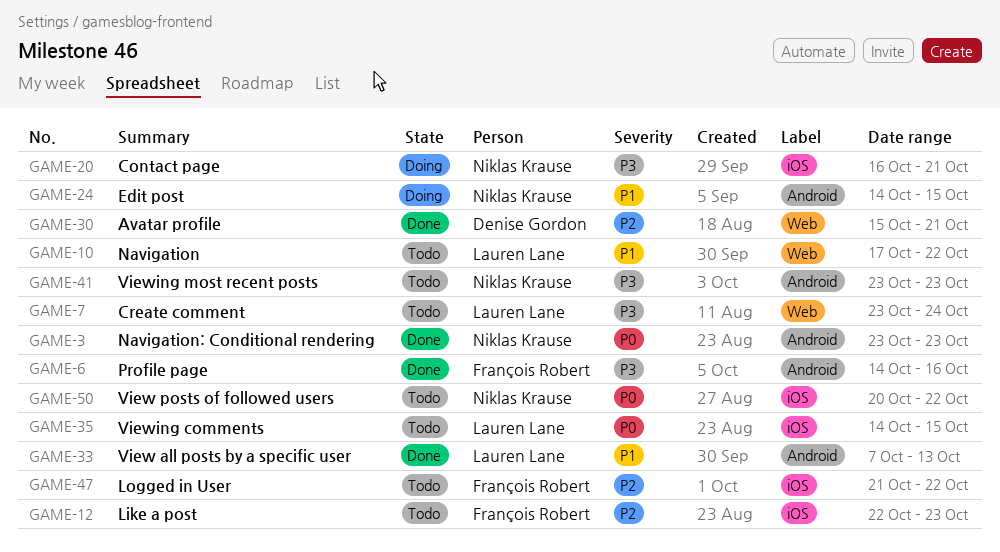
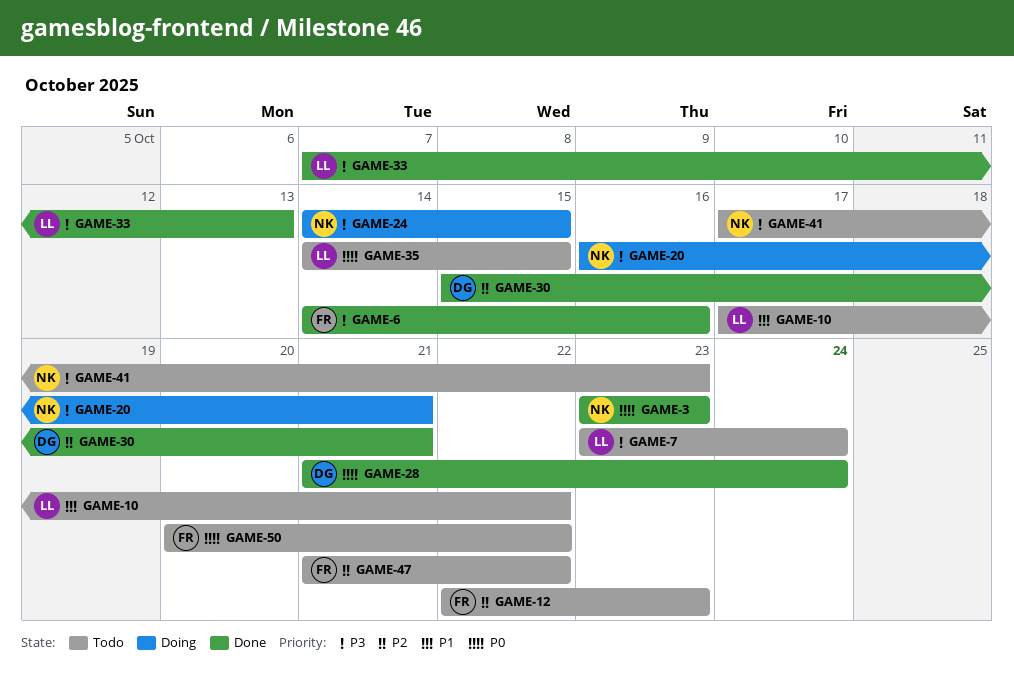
GAME-24, priority: P1 -> P3
GAME-28: none -> present
GAME-33, priority: P1 -> P3
GAME-41, start: Oct 23 -> Oct 17
GAME-50, owner: Niklas Krause -> François Robert

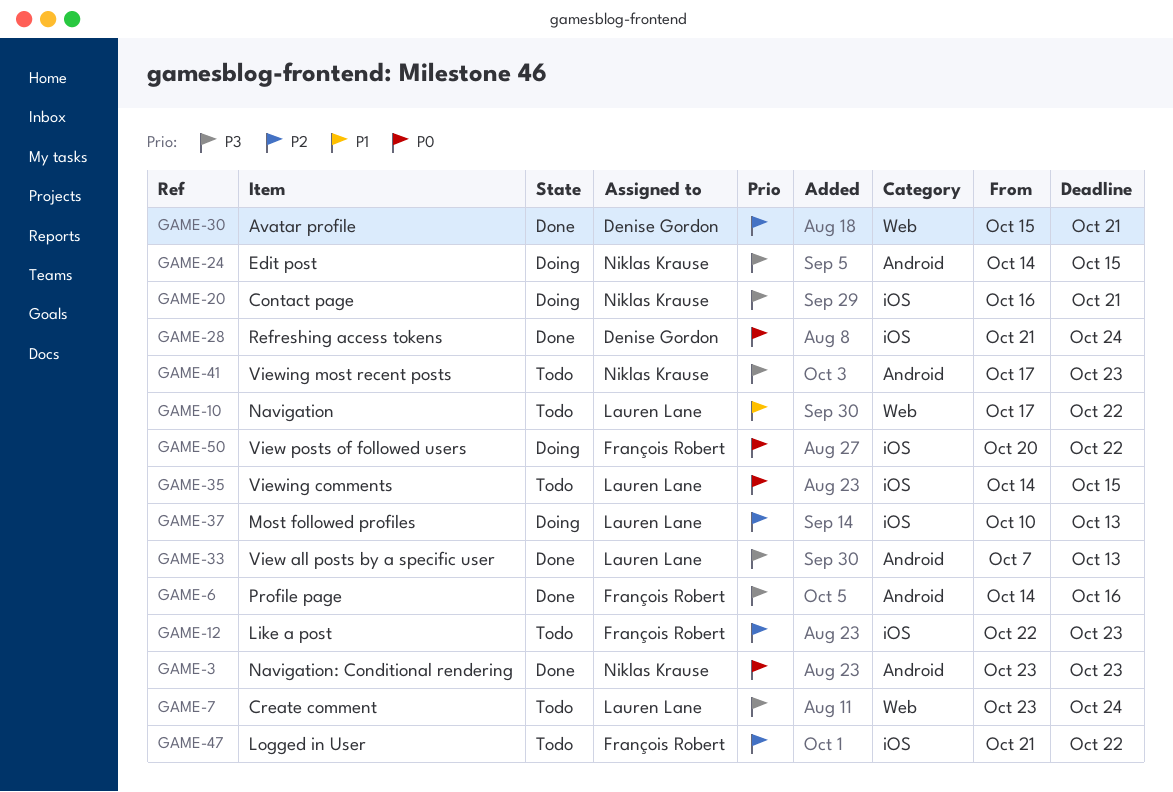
GAME-37: none -> present
GAME-50, status: Todo -> Doing

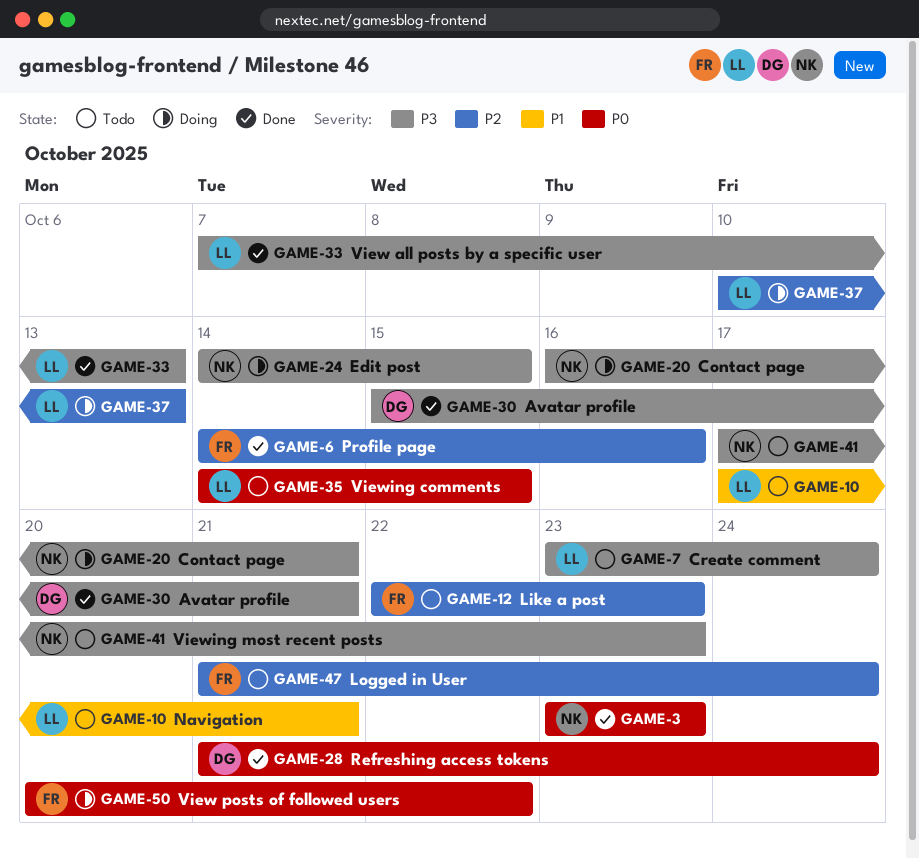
GAME-6, priority: P3 -> P2
GAME-10, due: Oct 22 -> Oct 21
GAME-30, priority: P2 -> P3
GAME-47, due: Oct 22 -> Oct 24

